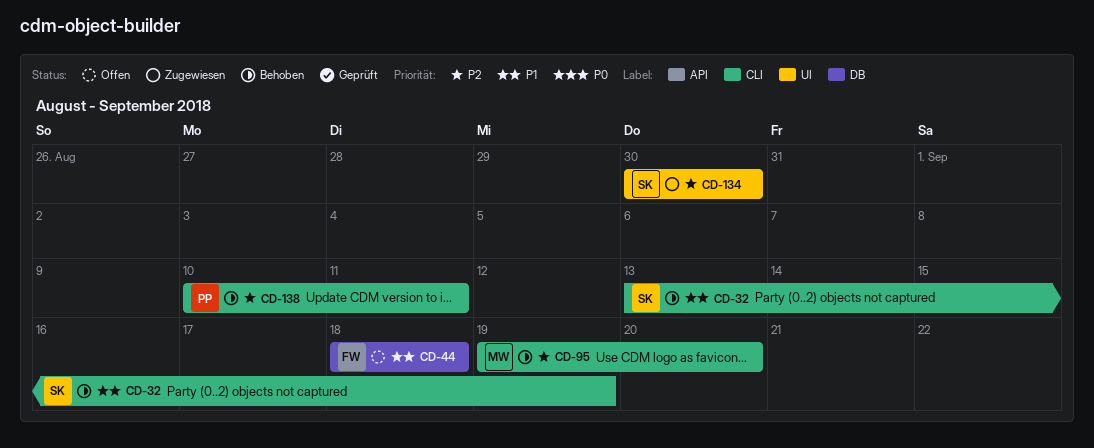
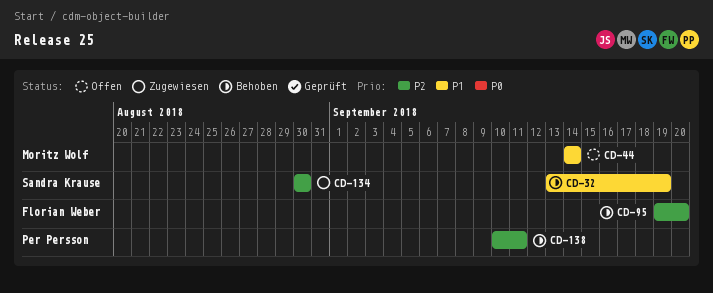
CD-44, owner: Florian Weber -> Moritz Wolf
CD-44, start: Sep 18 -> Sep 14
CD-44, due: Sep 18 -> Sep 14
CD-95, owner: Moritz Wolf -> Florian Weber

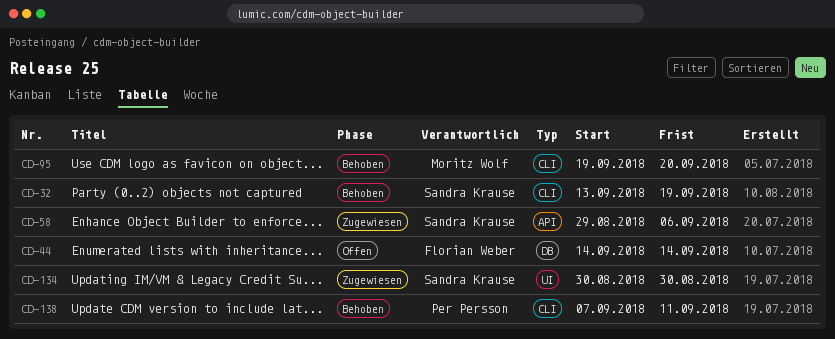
CD-44, owner: Moritz Wolf -> Florian Weber
CD-58: none -> present
CD-95, owner: Florian Weber -> Moritz Wolf
CD-138, start: Sep 10 -> Sep 7

